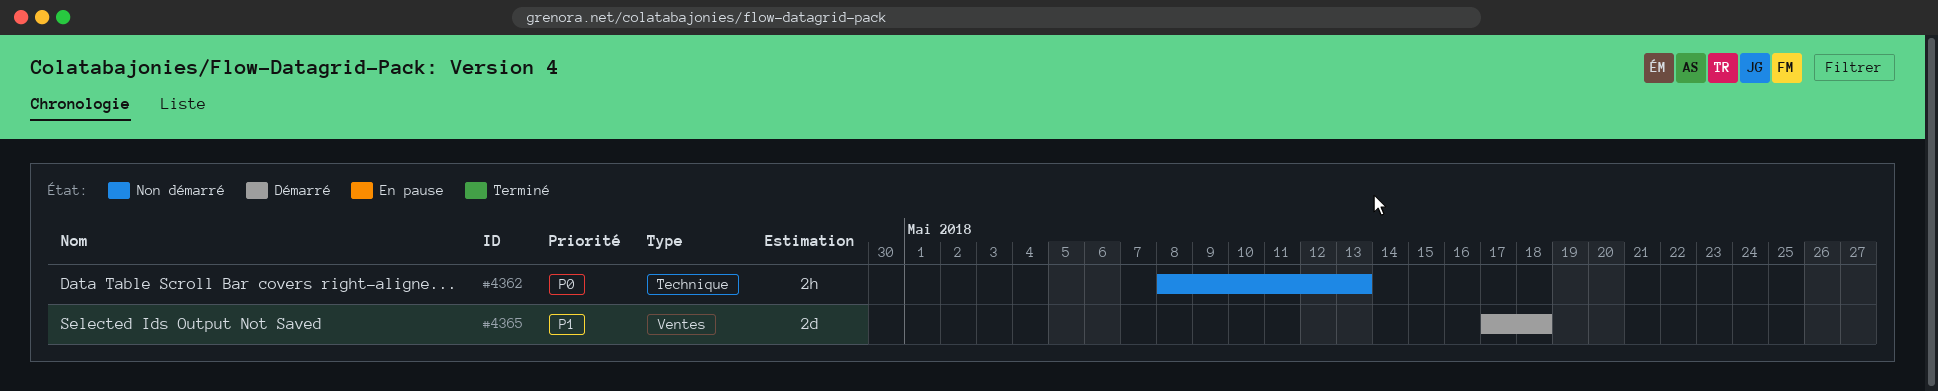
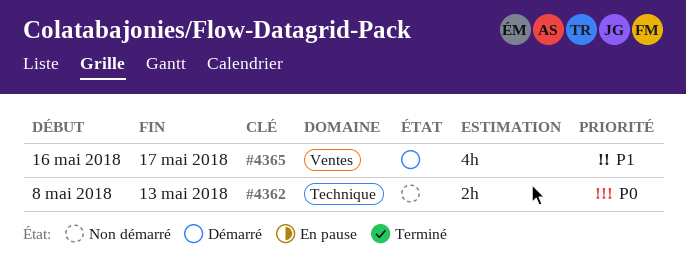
#4365, estimate: 2d -> 4h
#4365, start: May 17 -> May 16
#4365, due: May 18 -> May 17

